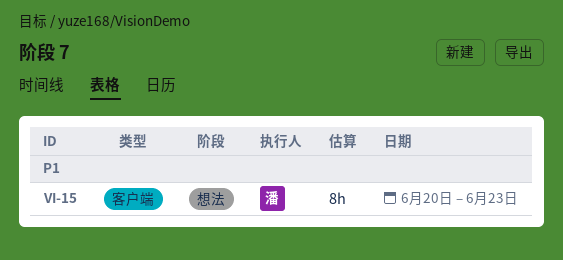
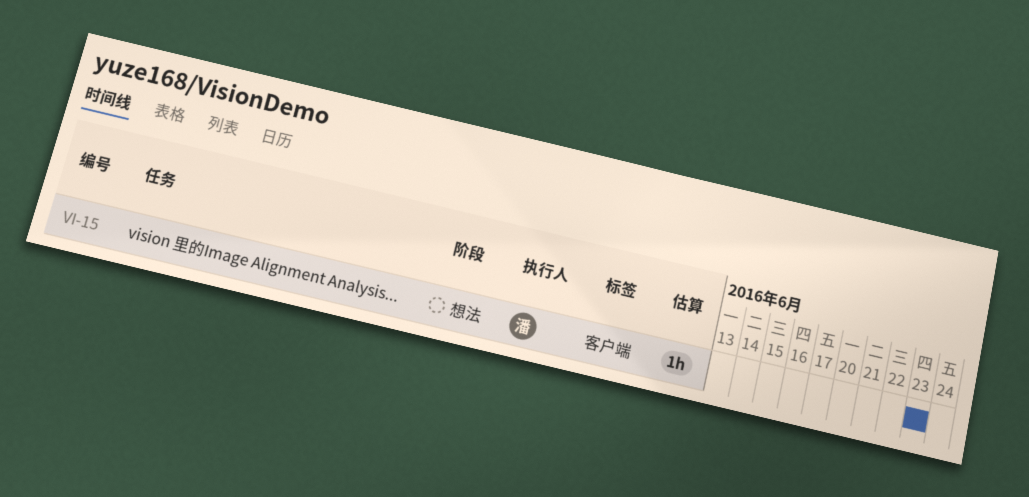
VI-15, estimate: 8h -> 1h
VI-15, start: Jun 20 -> Jun 23

